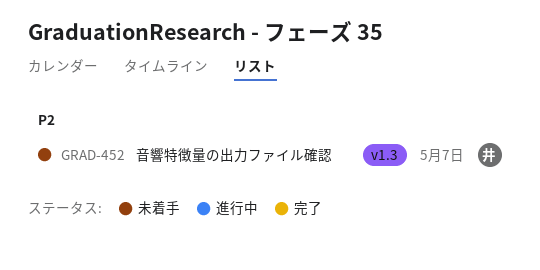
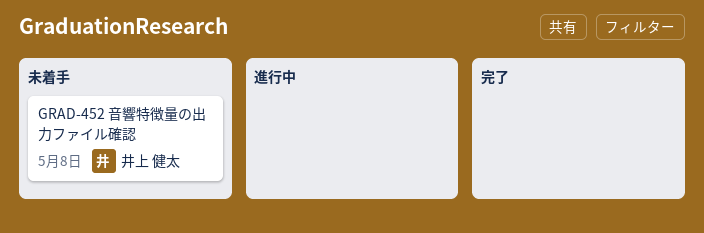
GRAD-452, due: May 7 -> May 8

